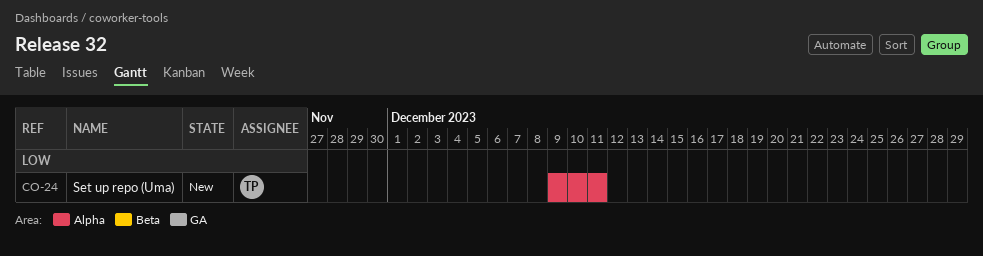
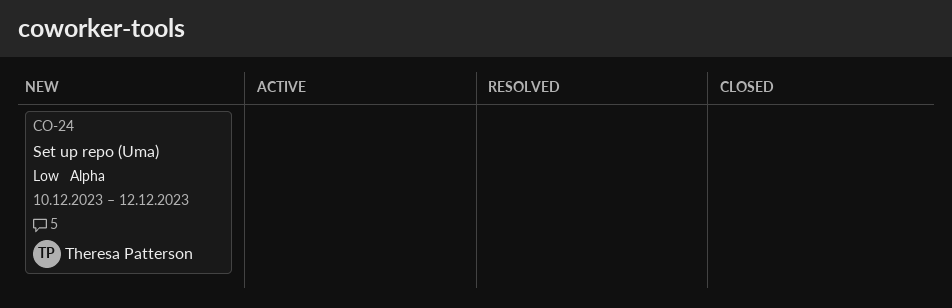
CO-24, start: Dec 9 -> Dec 10
CO-24, due: Dec 11 -> Dec 12

